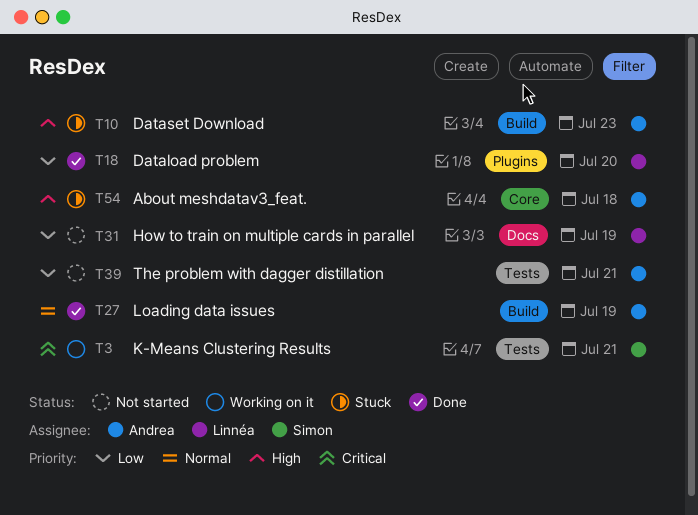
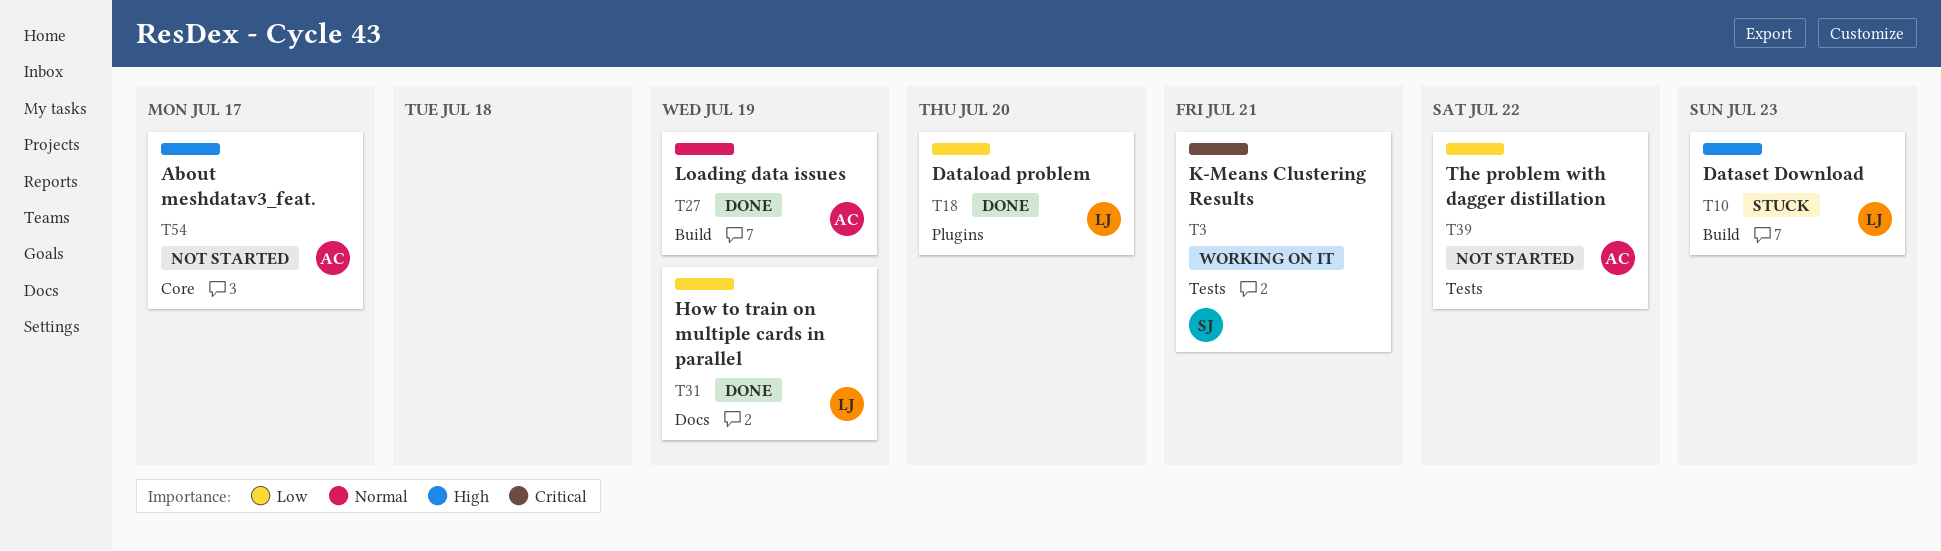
T10, owner: Andrea -> Linnéa
T31, status: Not started -> Done
T39, due: Jul 21 -> Jul 22
T54, status: Stuck -> Not started
T54, due: Jul 18 -> Jul 17

